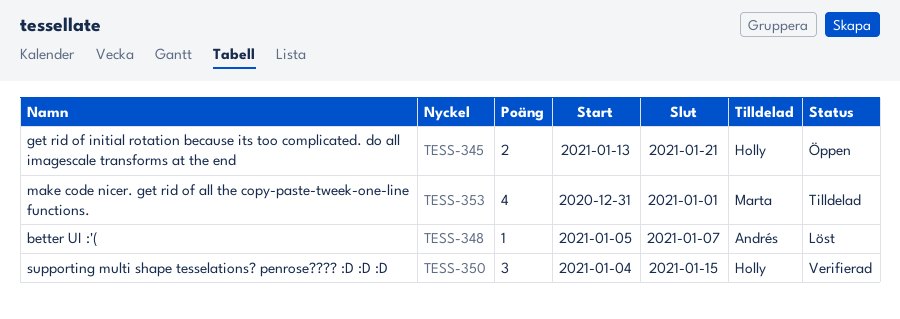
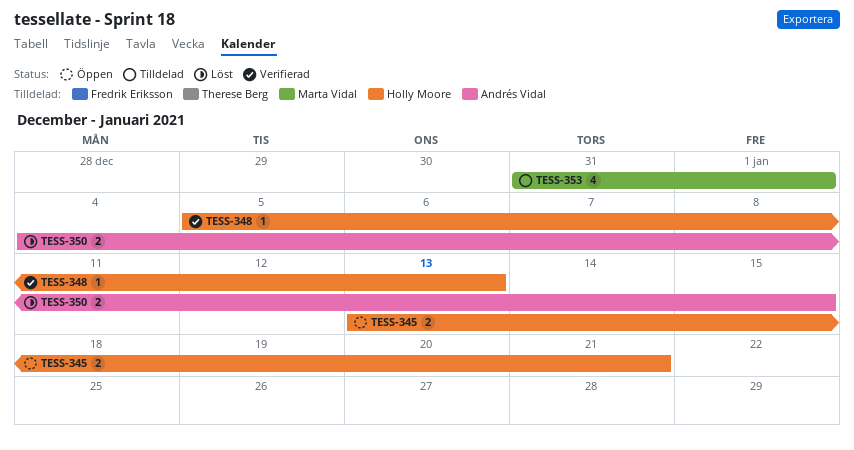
TESS-348, status: Löst -> Verifierad
TESS-348, owner: Andrés Vidal -> Holly Moore
TESS-348, due: Jan 7 -> Jan 13
TESS-350, status: Verifierad -> Löst
TESS-350, owner: Holly Moore -> Andrés Vidal
TESS-350, estimate: 3 -> 2

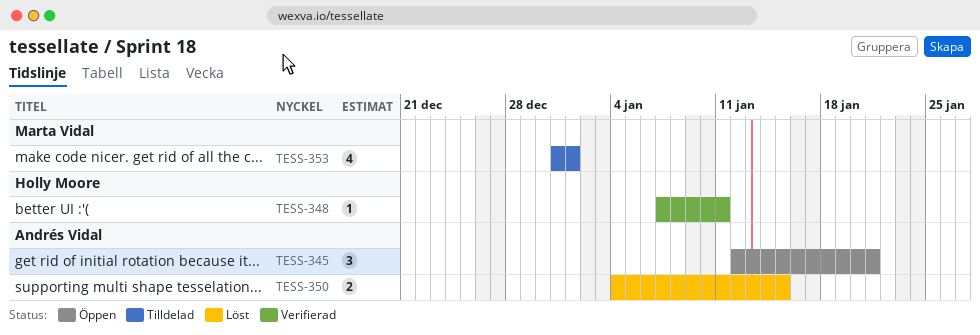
TESS-345, owner: Holly Moore -> Andrés Vidal
TESS-345, estimate: 2 -> 3
TESS-345, start: Jan 13 -> Jan 12
TESS-348, start: Jan 5 -> Jan 7
TESS-348, due: Jan 13 -> Jan 11

